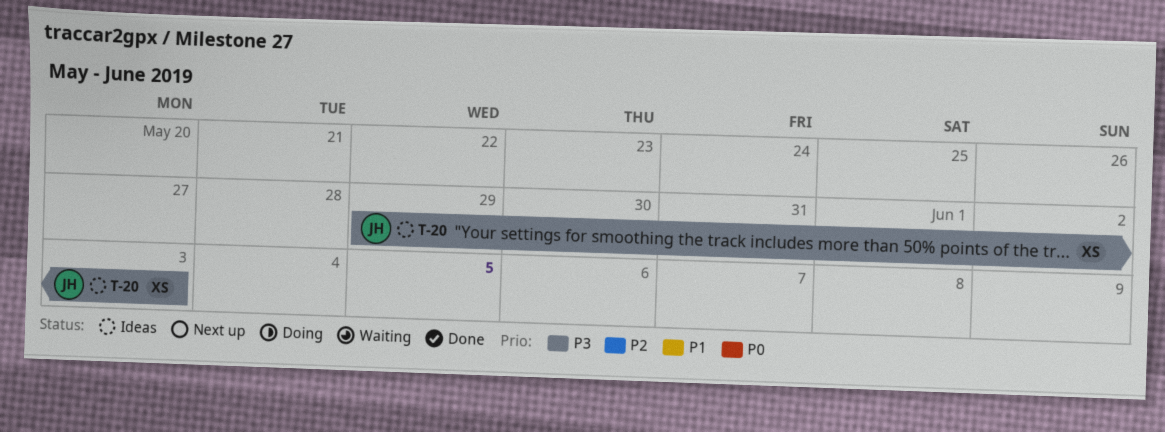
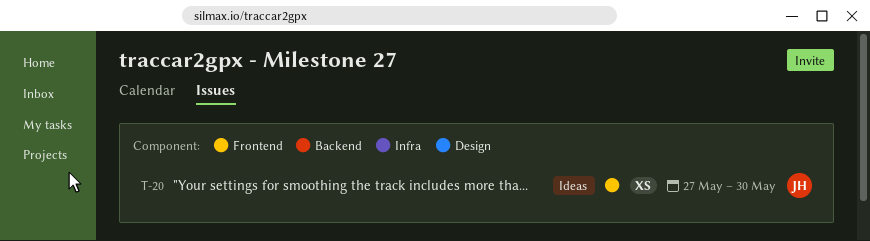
T-20, start: May 29 -> May 27
T-20, due: Jun 3 -> May 30

